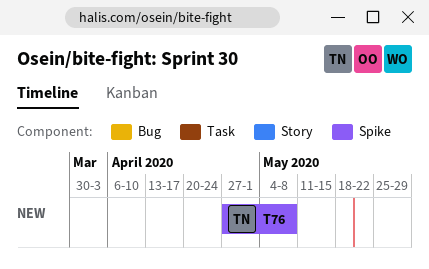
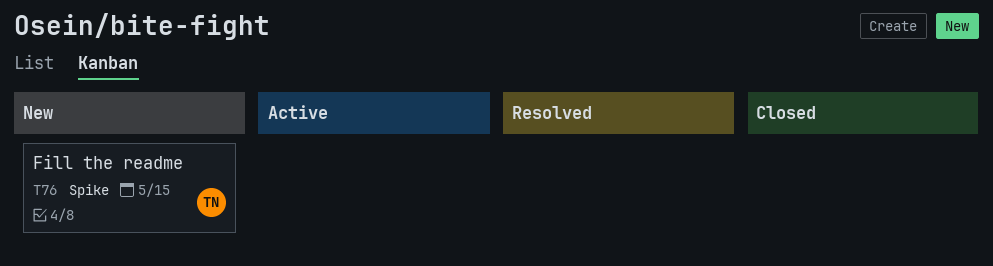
T76, due: May 8 -> May 15

